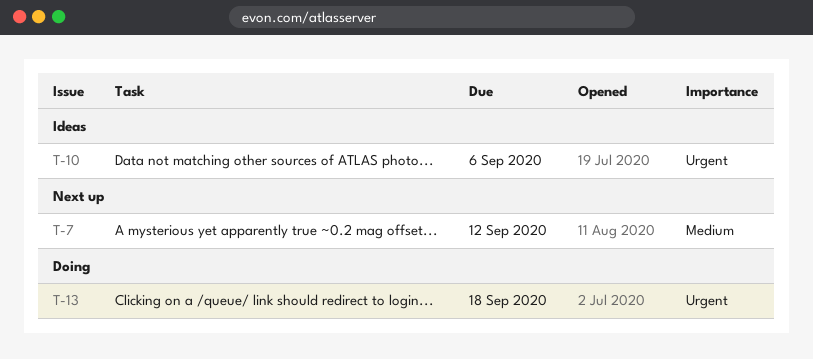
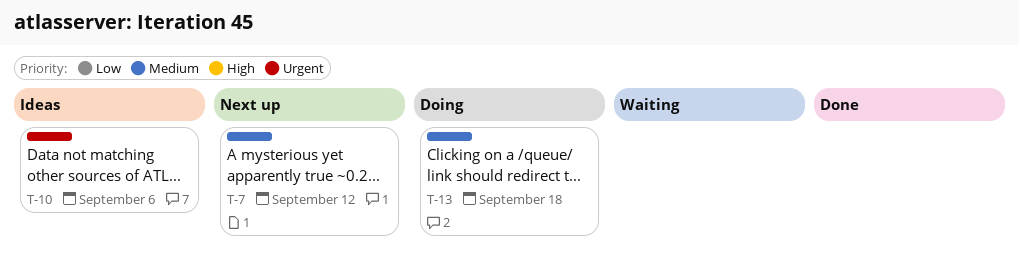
T-13, priority: Urgent -> Medium

